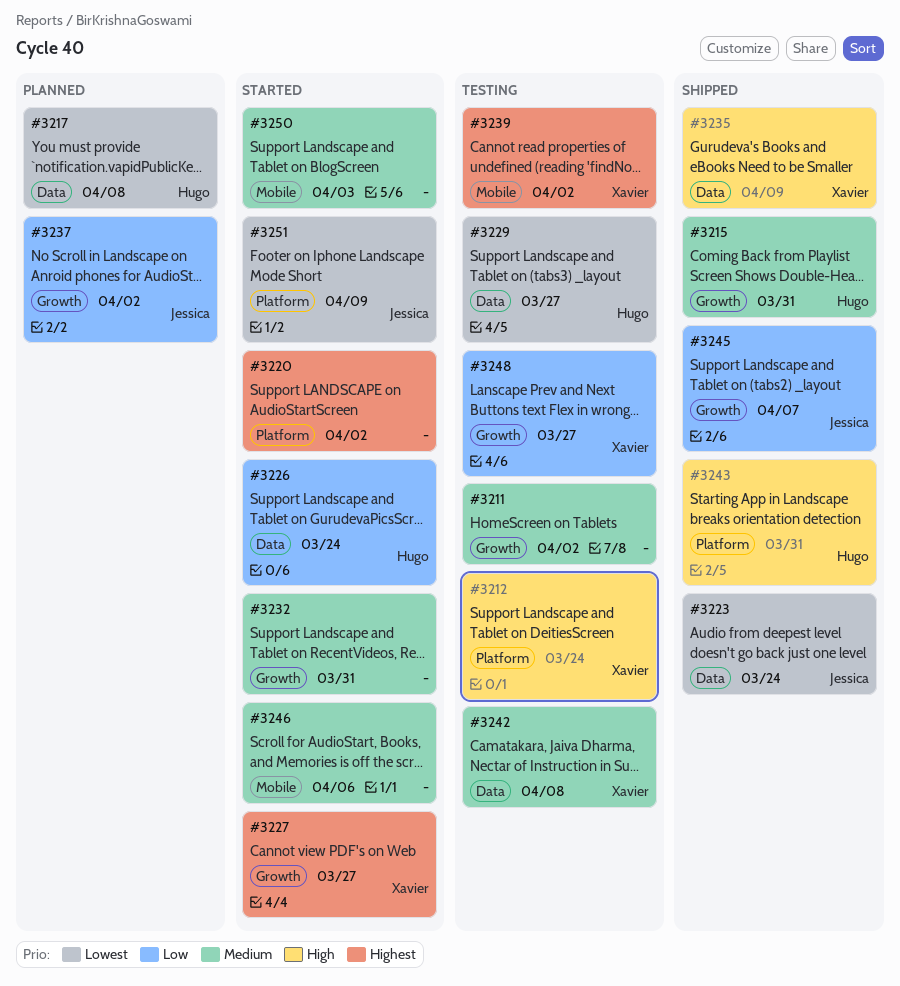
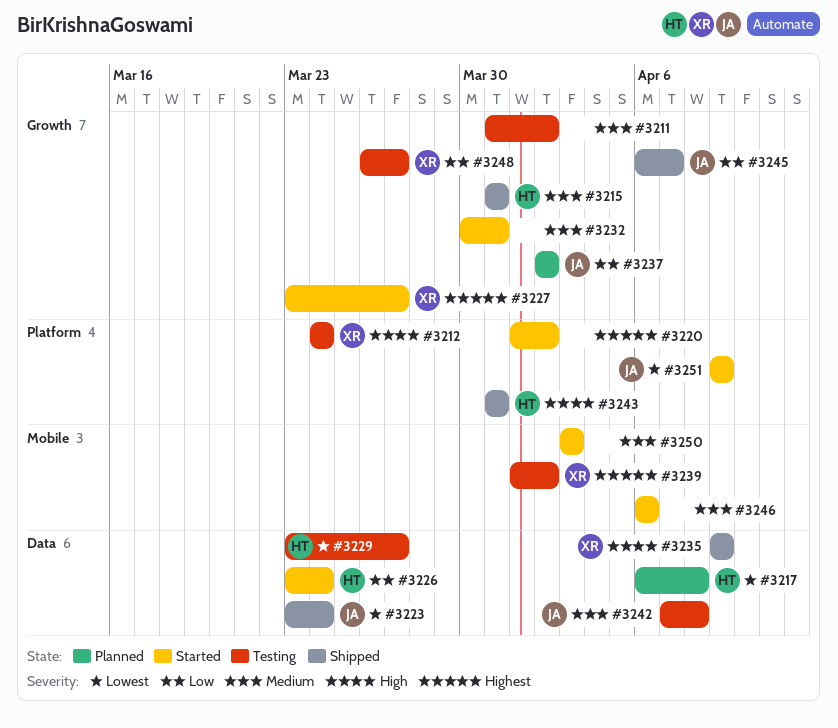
#3242, owner: Xavier -> Jessica

